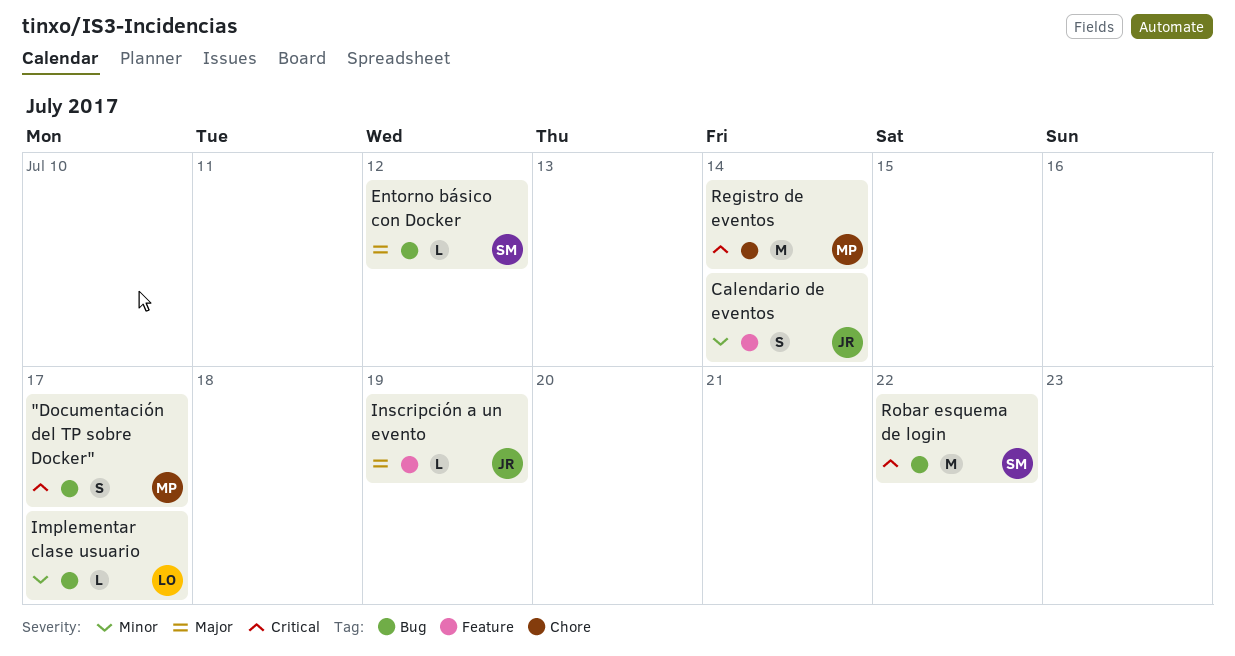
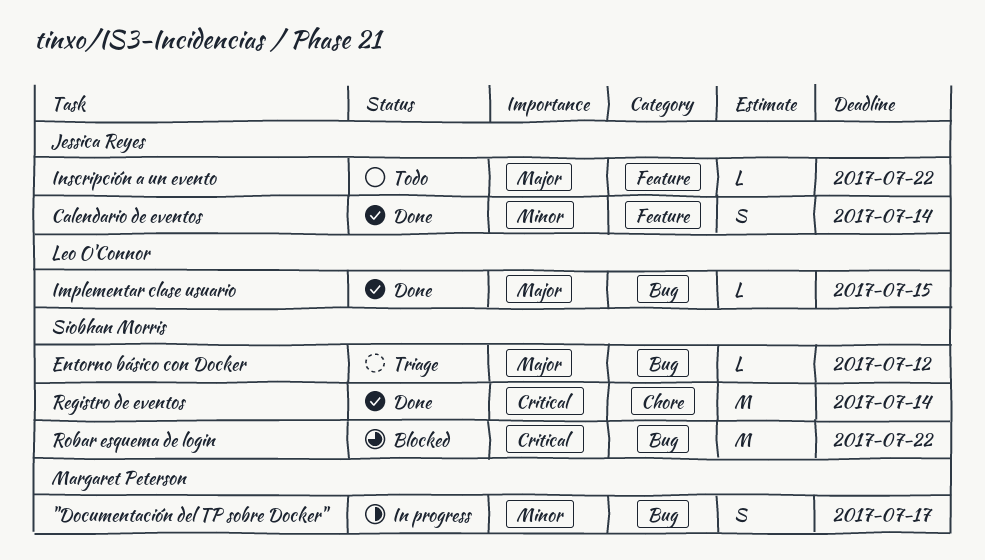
"Documentación del TP sobre Docker", priority: Critical -> Minor
Implementar clase usuario, priority: Minor -> Major
Implementar clase usuario, due: Jul 17 -> Jul 15
Inscripción a un evento, due: Jul 19 -> Jul 22
Registro de eventos, owner: Margaret Peterson -> Siobhan Morris

